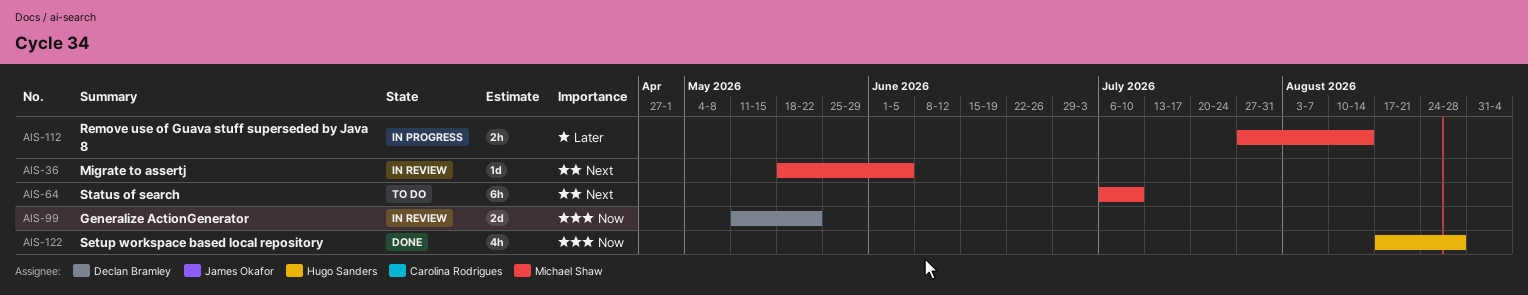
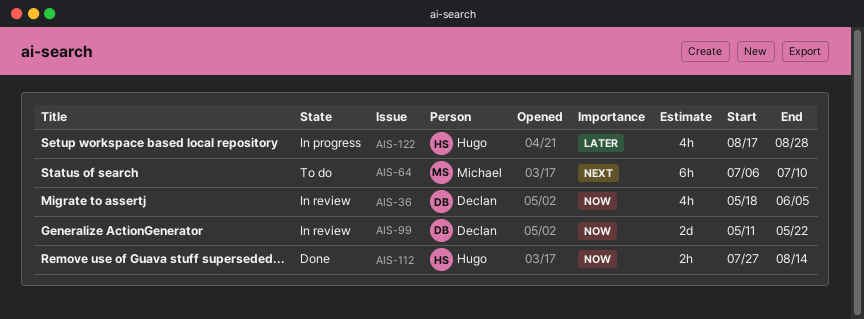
AIS-36, owner: Michael Shaw -> Declan Bramley
AIS-36, priority: Next -> Now
AIS-36, estimate: 1d -> 4h
AIS-112, status: In progress -> Done
AIS-112, owner: Michael Shaw -> Hugo Sanders
AIS-112, priority: Later -> Now
AIS-122, status: Done -> In progress
AIS-122, priority: Now -> Later

